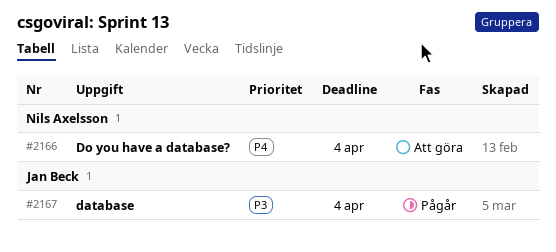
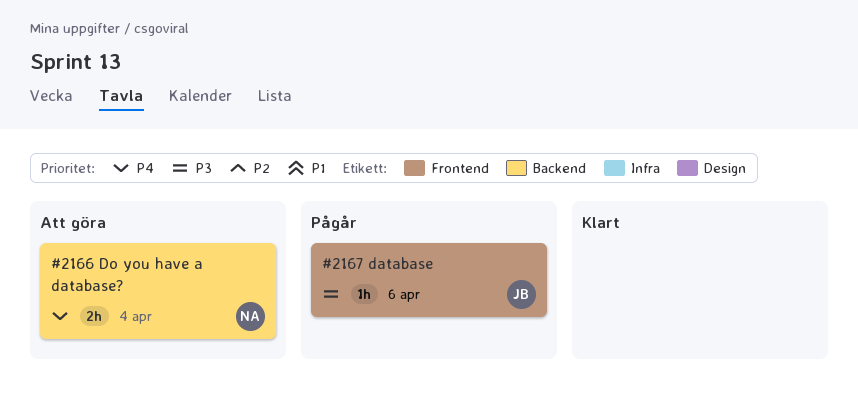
#2167, due: Apr 4 -> Apr 6

